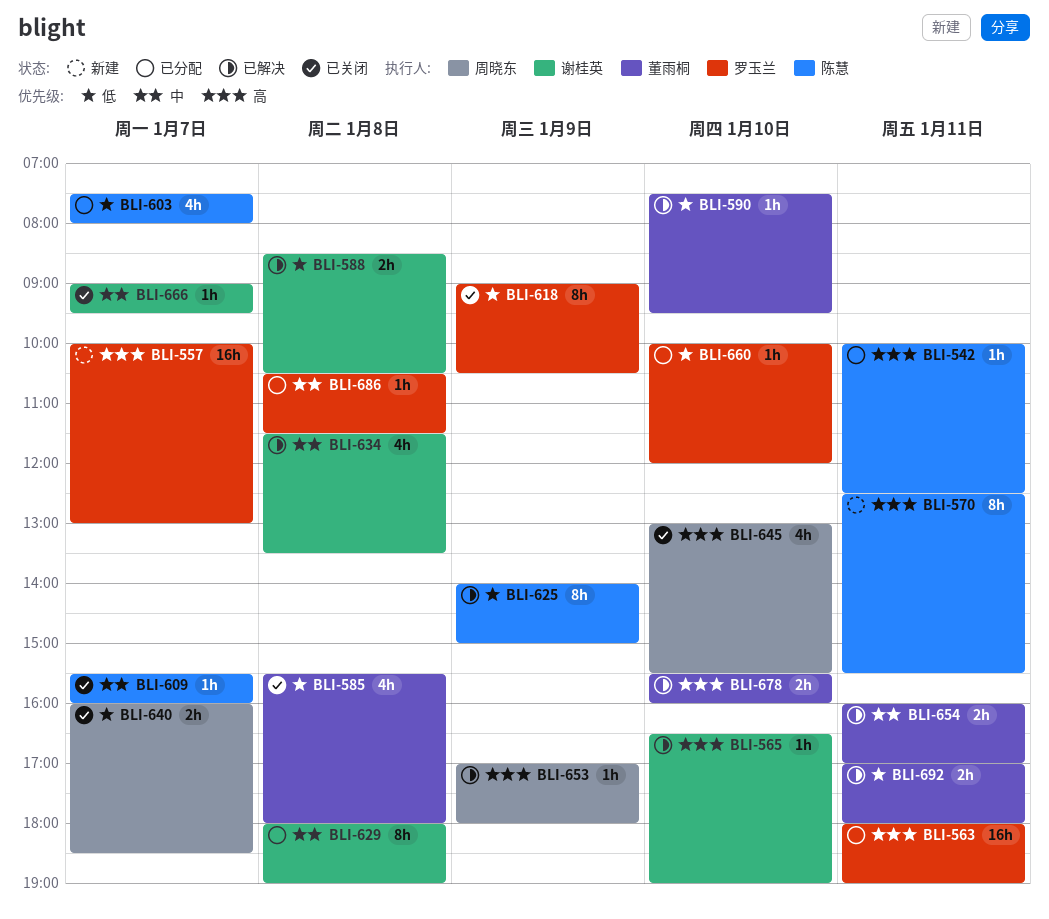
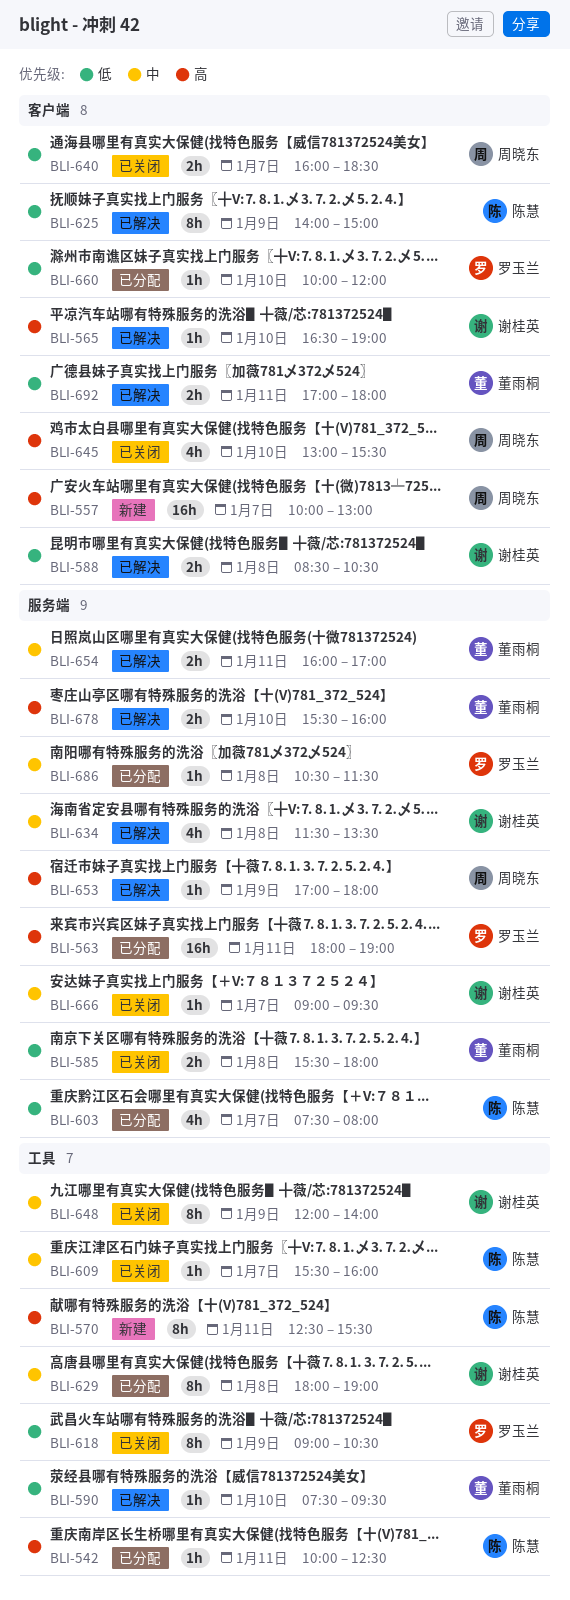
BLI-557, owner: 罗玉兰 -> 周晓东
BLI-585, estimate: 4h -> 2h
BLI-648: none -> present

